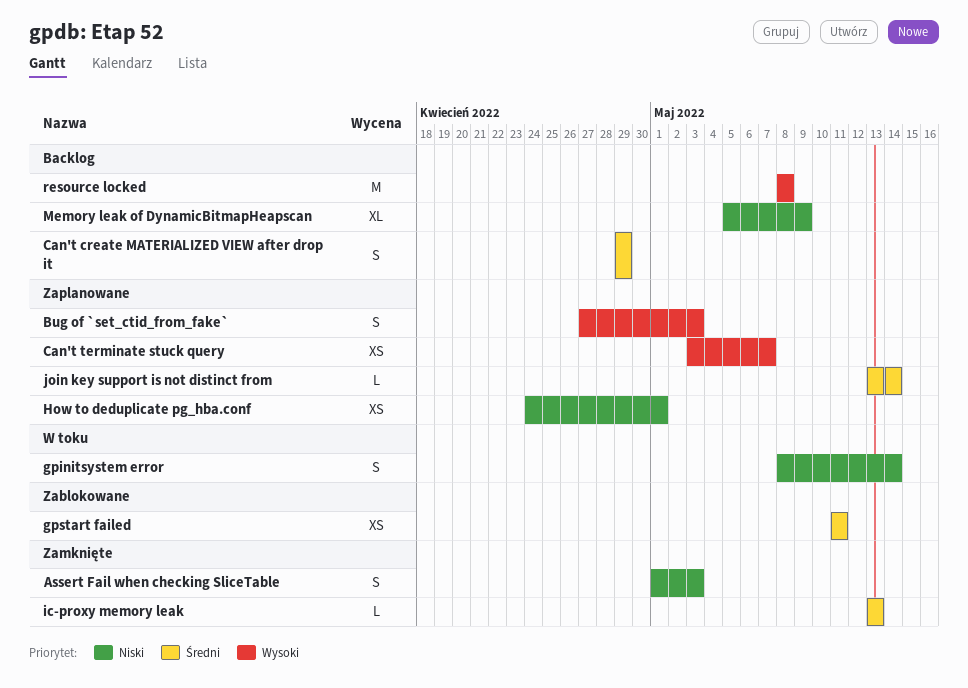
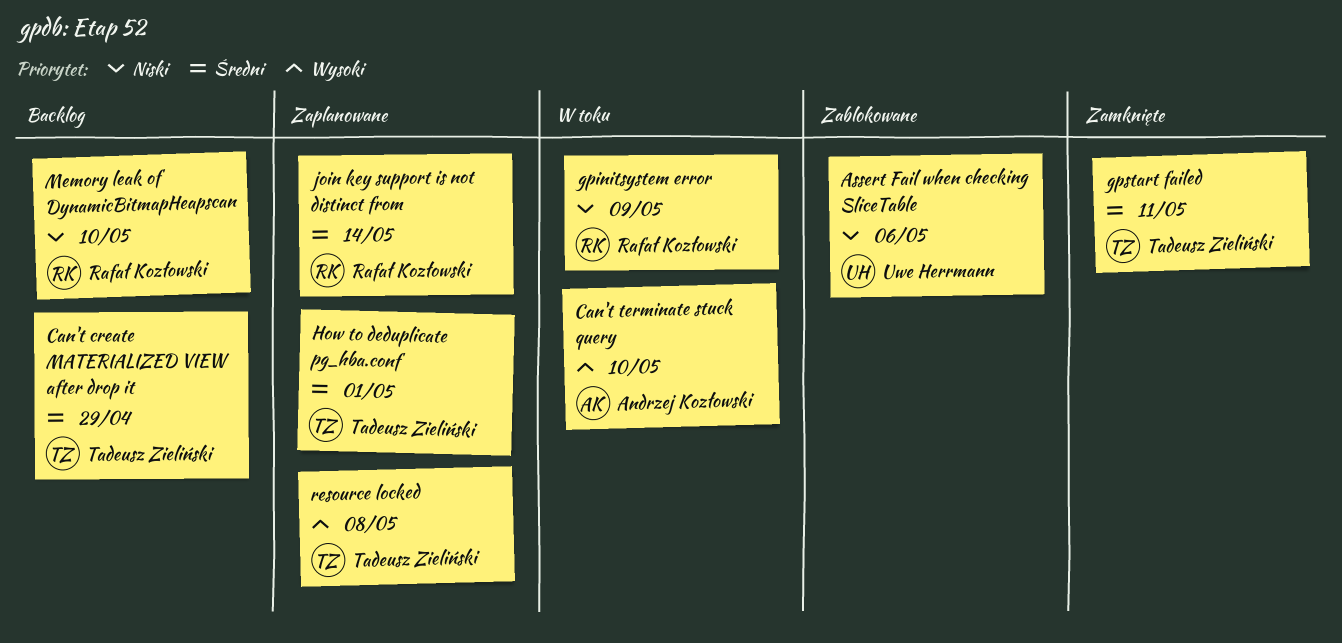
Assert Fail when checking SliceTable, status: Zamknięte -> Zablokowane
Assert Fail when checking SliceTable, due: May 3 -> May 6
Bug of `set_ctid_from_fake`: present -> none
Can't terminate stuck query, status: Zaplanowane -> W toku
Can't terminate stuck query, due: May 7 -> May 10
gpinitsystem error, due: May 14 -> May 9
gpstart failed, status: Zablokowane -> Zamknięte
How to deduplicate pg_hba.conf, priority: Niski -> Średni
ic-proxy memory leak: present -> none
Memory leak of DynamicBitmapHeapscan, due: May 9 -> May 10
resource locked, status: Backlog -> Zaplanowane

